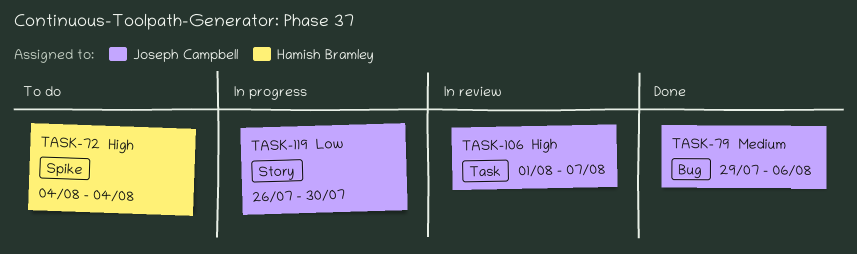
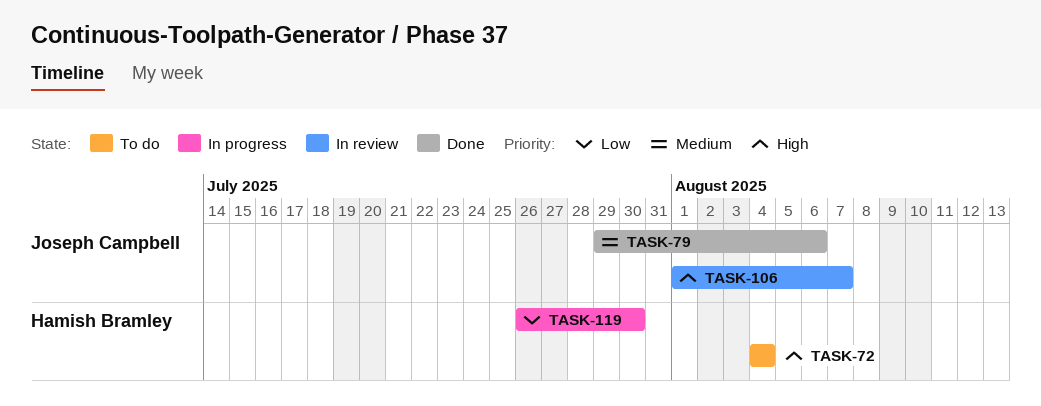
TASK-119, owner: Joseph Campbell -> Hamish Bramley

